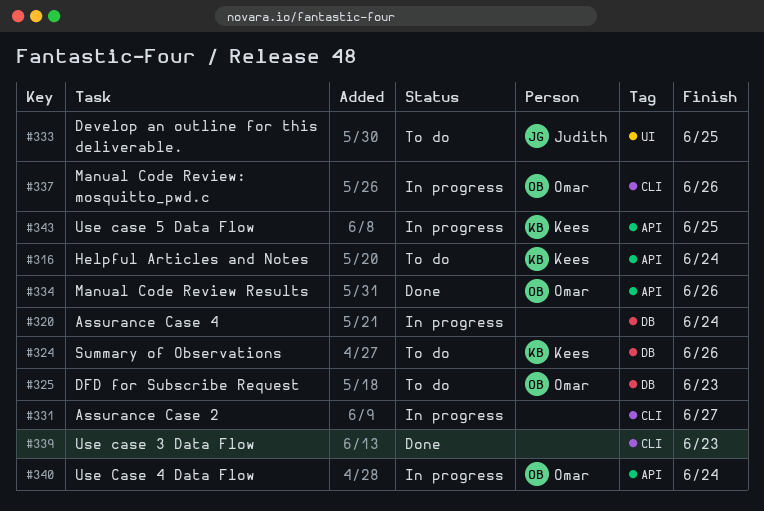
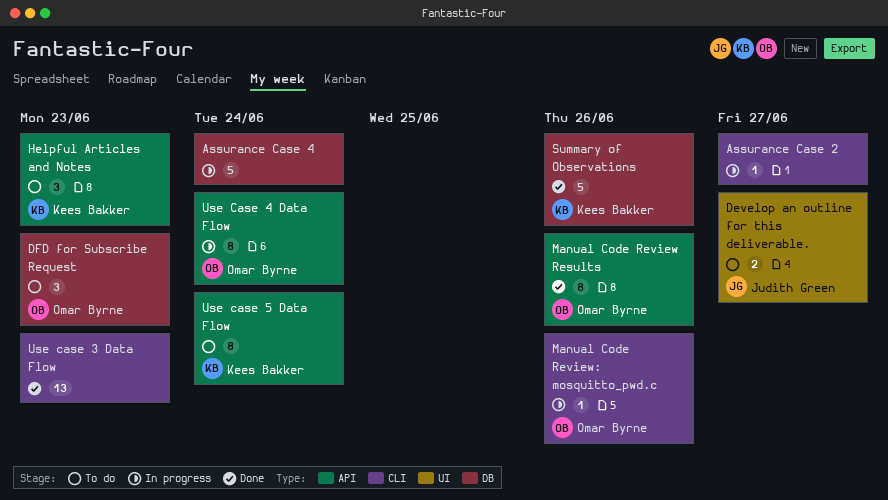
Develop an outline for this deliverable., due: Jun 25 -> Jun 27
Helpful Articles and Notes, due: Jun 24 -> Jun 23
Summary of Observations, status: To do -> Done
Use case 5 Data Flow, status: In progress -> To do
Use case 5 Data Flow, due: Jun 25 -> Jun 24

